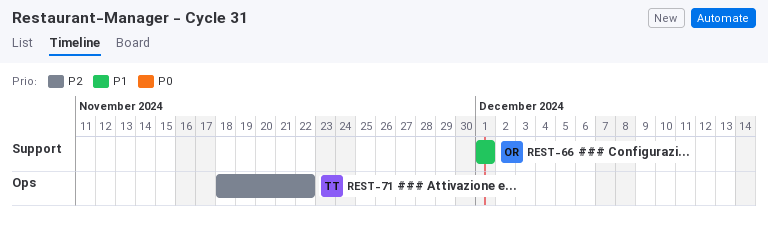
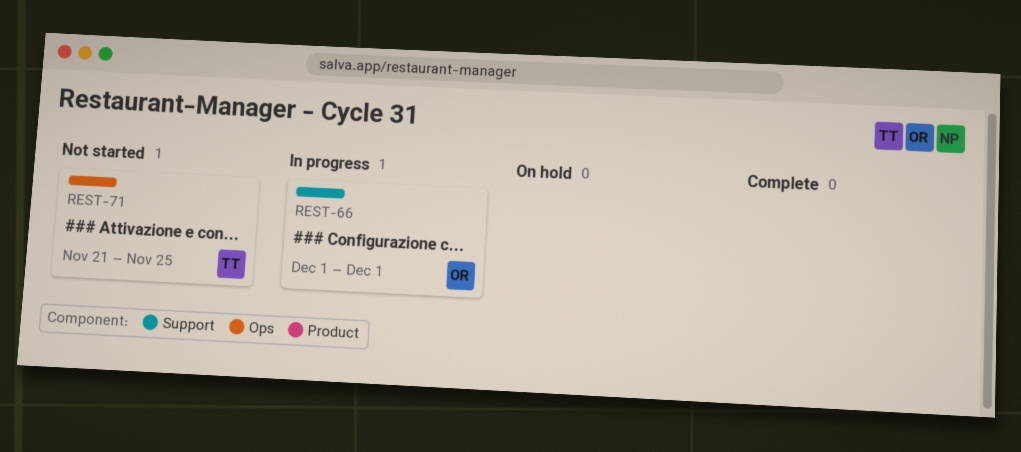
REST-71, start: Nov 18 -> Nov 21
REST-71, due: Nov 22 -> Nov 25

